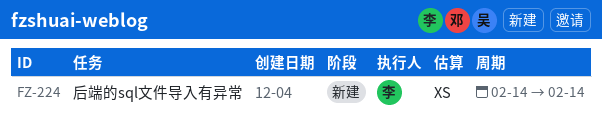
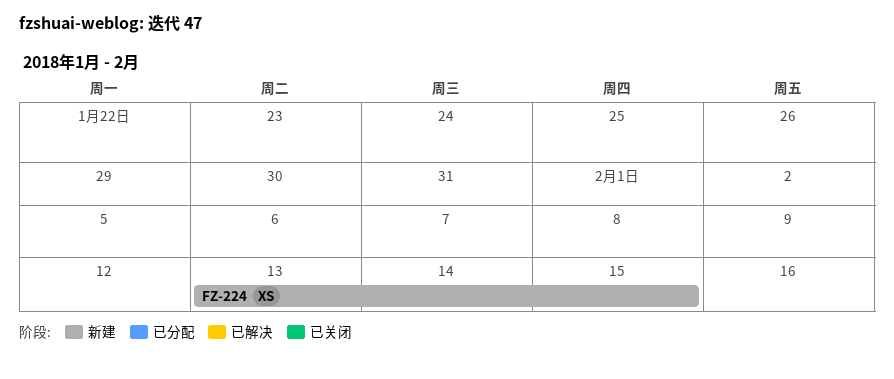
FZ-224, start: Feb 14 -> Feb 13
FZ-224, due: Feb 14 -> Feb 15

